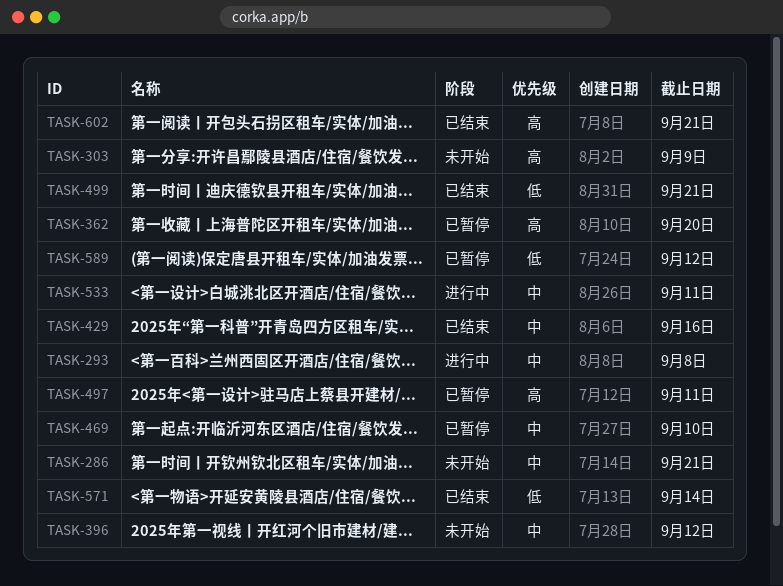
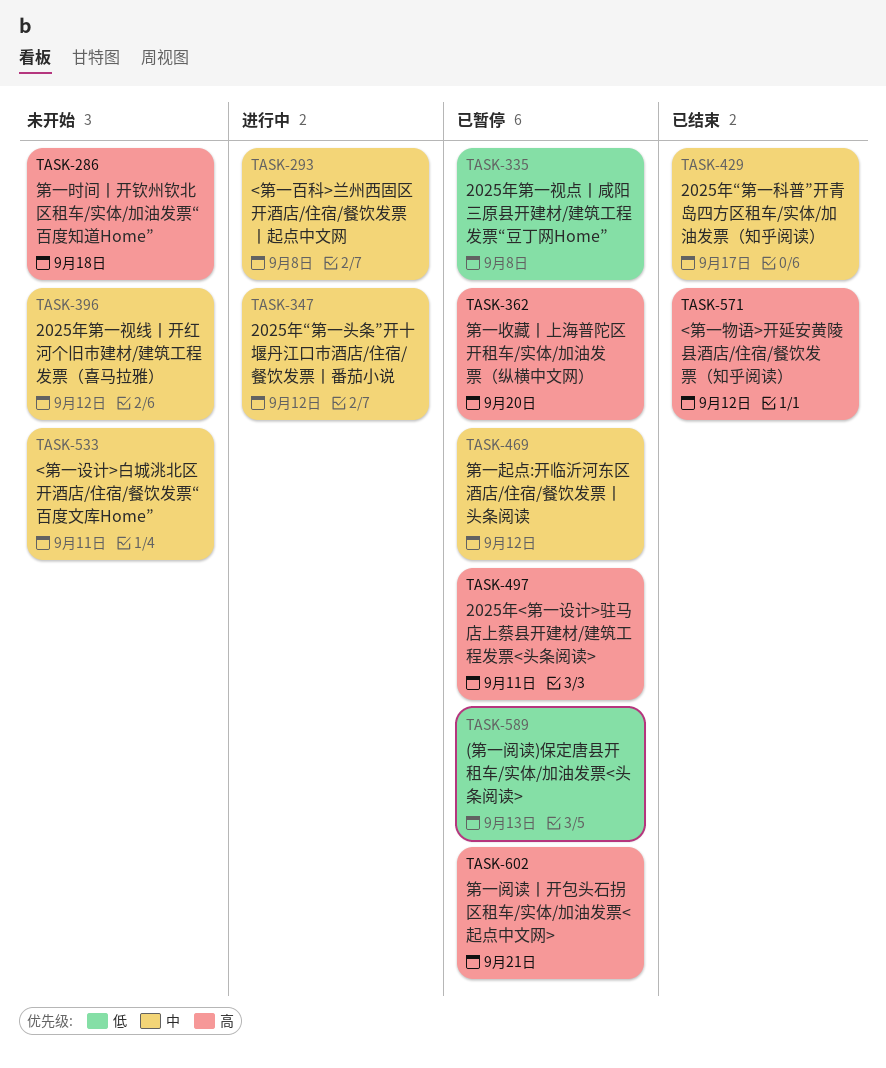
TASK-286, priority: 中 -> 高
TASK-286, due: Sep 21 -> Sep 18
TASK-303: present -> none
TASK-335: none -> present
TASK-347: none -> present
TASK-429, due: Sep 16 -> Sep 17
TASK-469, due: Sep 10 -> Sep 12
TASK-499: present -> none
TASK-533, status: 进行中 -> 未开始
TASK-571, priority: 低 -> 高
TASK-571, due: Sep 14 -> Sep 12
TASK-589, due: Sep 12 -> Sep 13
TASK-602, status: 已结束 -> 已暂停

